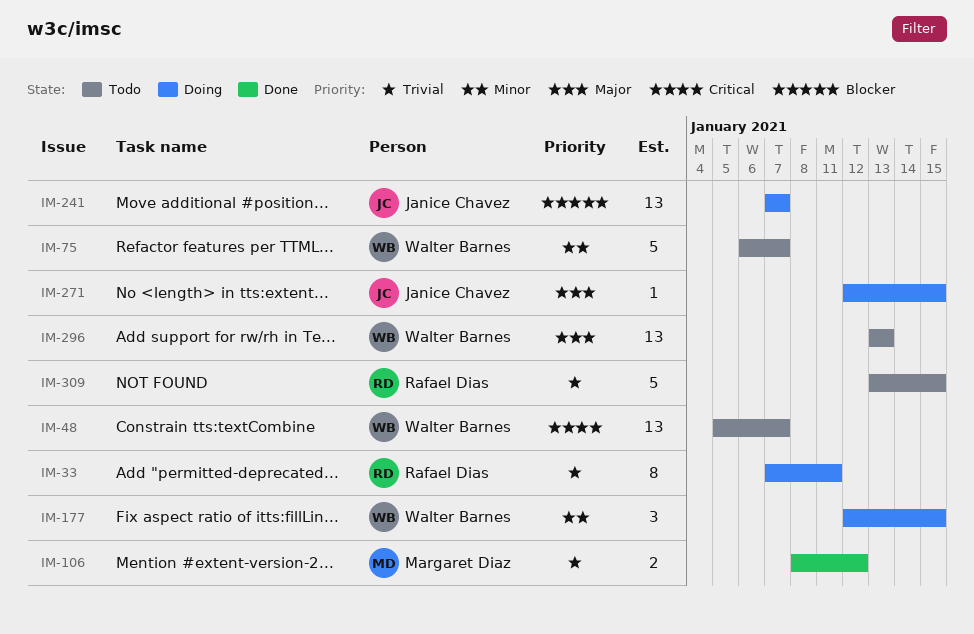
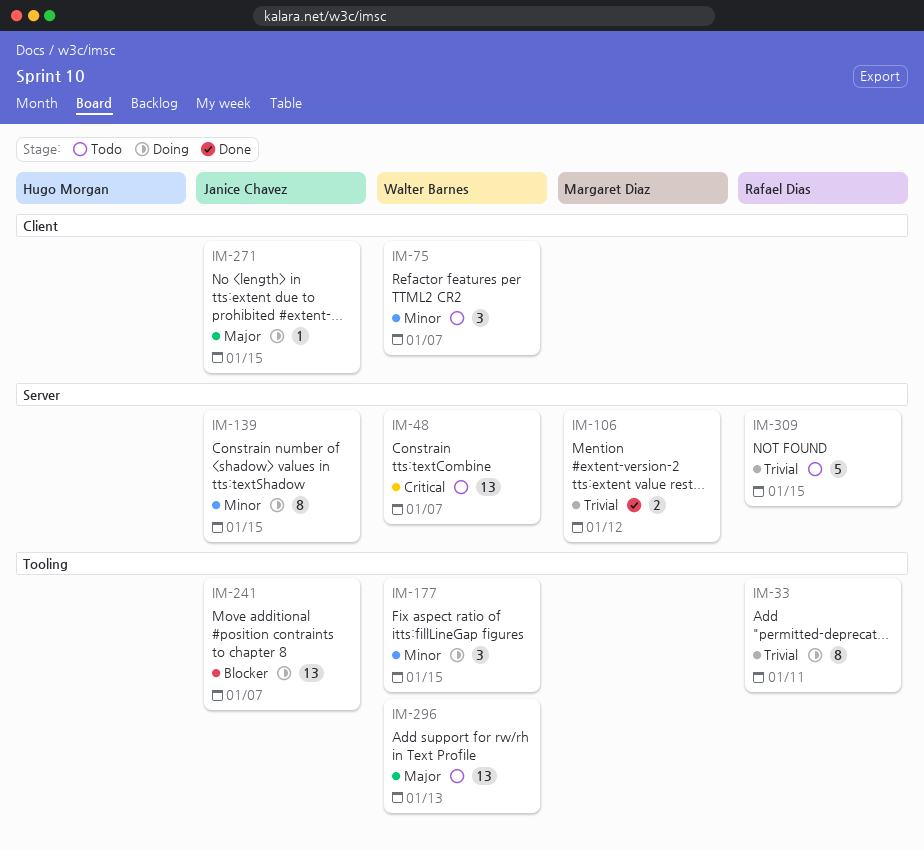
IM-75, estimate: 5 -> 3
IM-139: none -> present

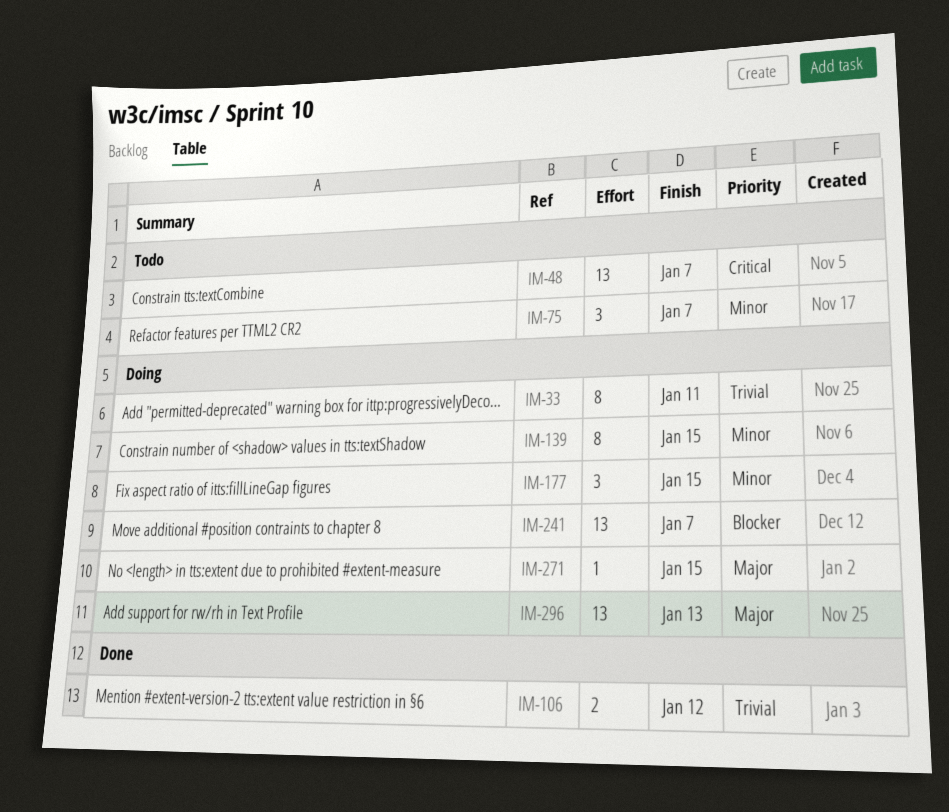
IM-296, status: Todo -> Doing
IM-309: present -> none

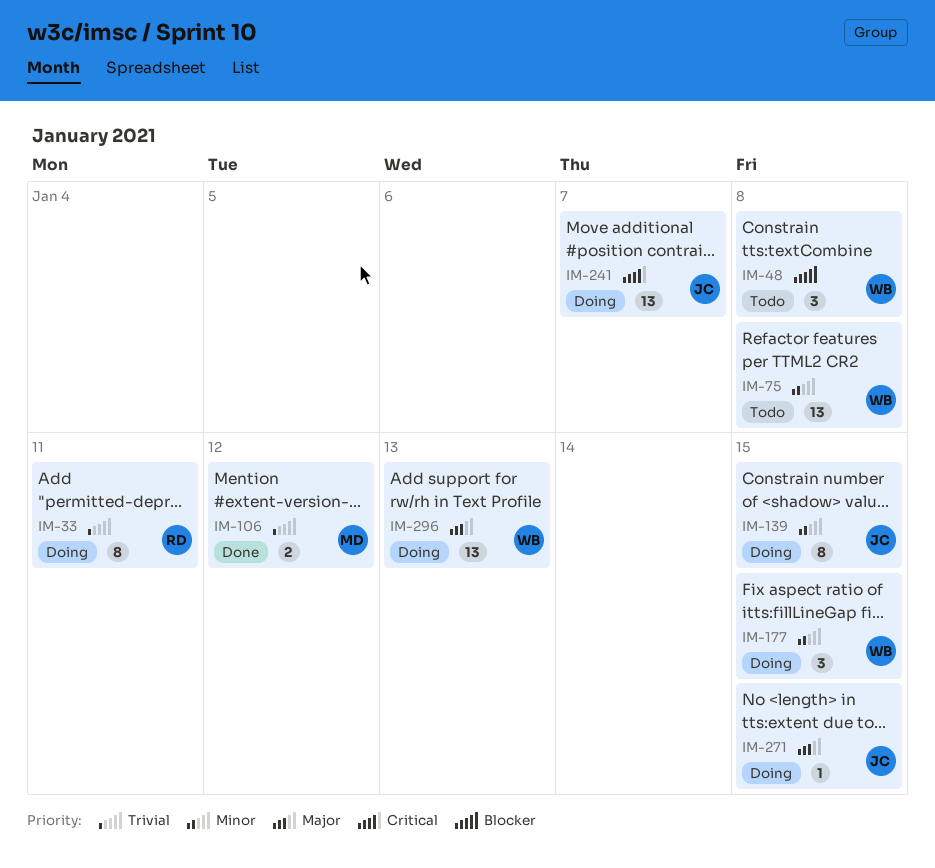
IM-48, priority: Critical -> Blocker
IM-48, estimate: 13 -> 3
IM-48, due: Jan 7 -> Jan 8
IM-75, estimate: 3 -> 13
IM-75, due: Jan 7 -> Jan 8
IM-241, priority: Blocker -> Critical

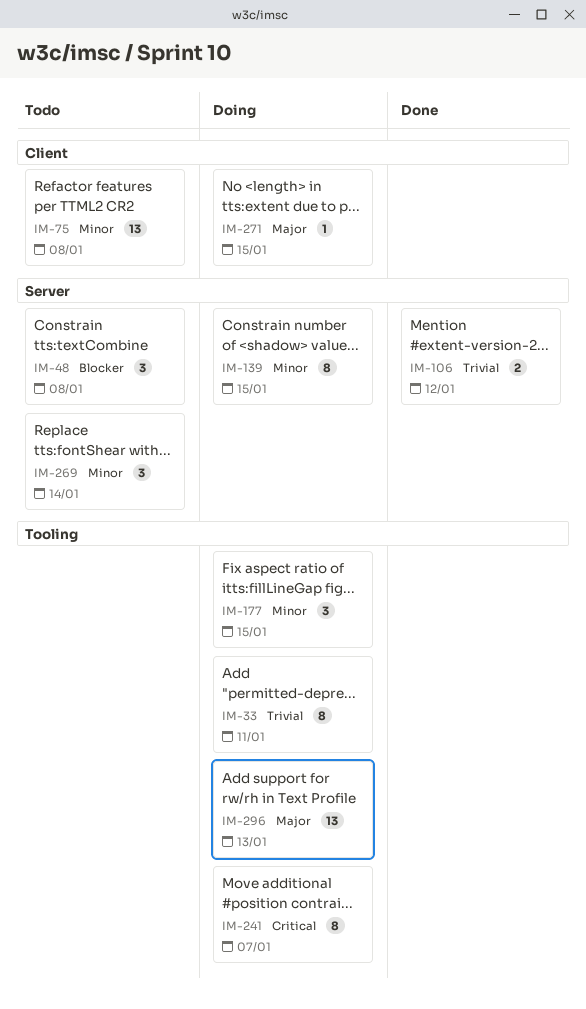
IM-241, estimate: 13 -> 8
IM-269: none -> present

